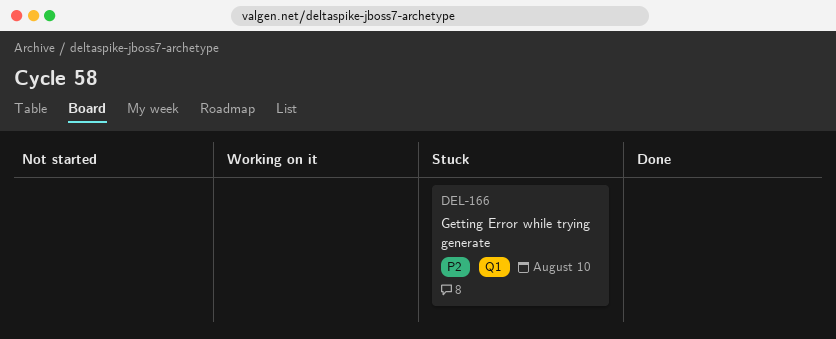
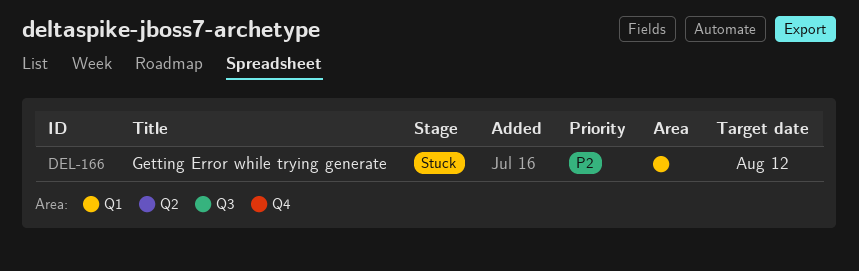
DEL-166, due: Aug 10 -> Aug 12

